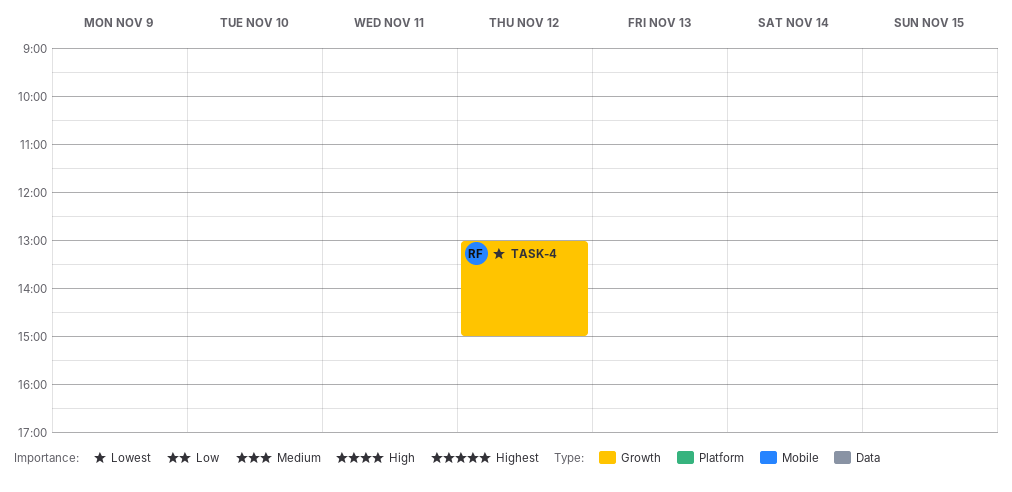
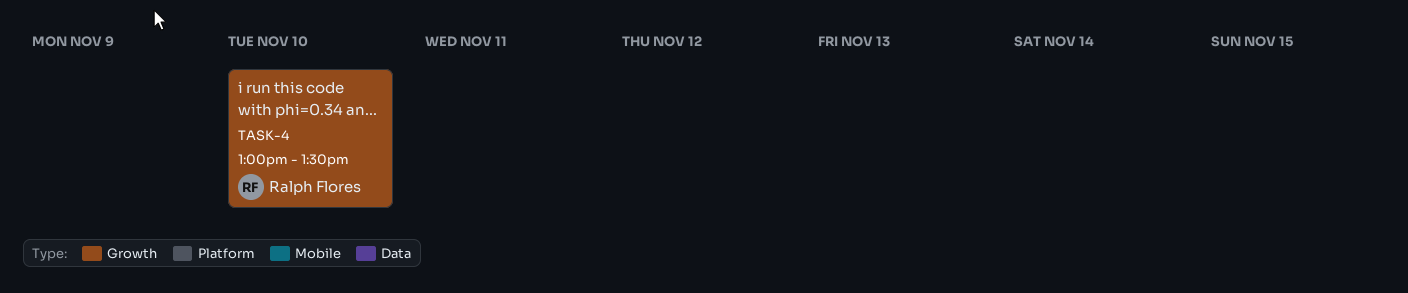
TASK-4, day: Nov 12 -> Nov 10
TASK-4, ends: 15:00 -> 13:30

